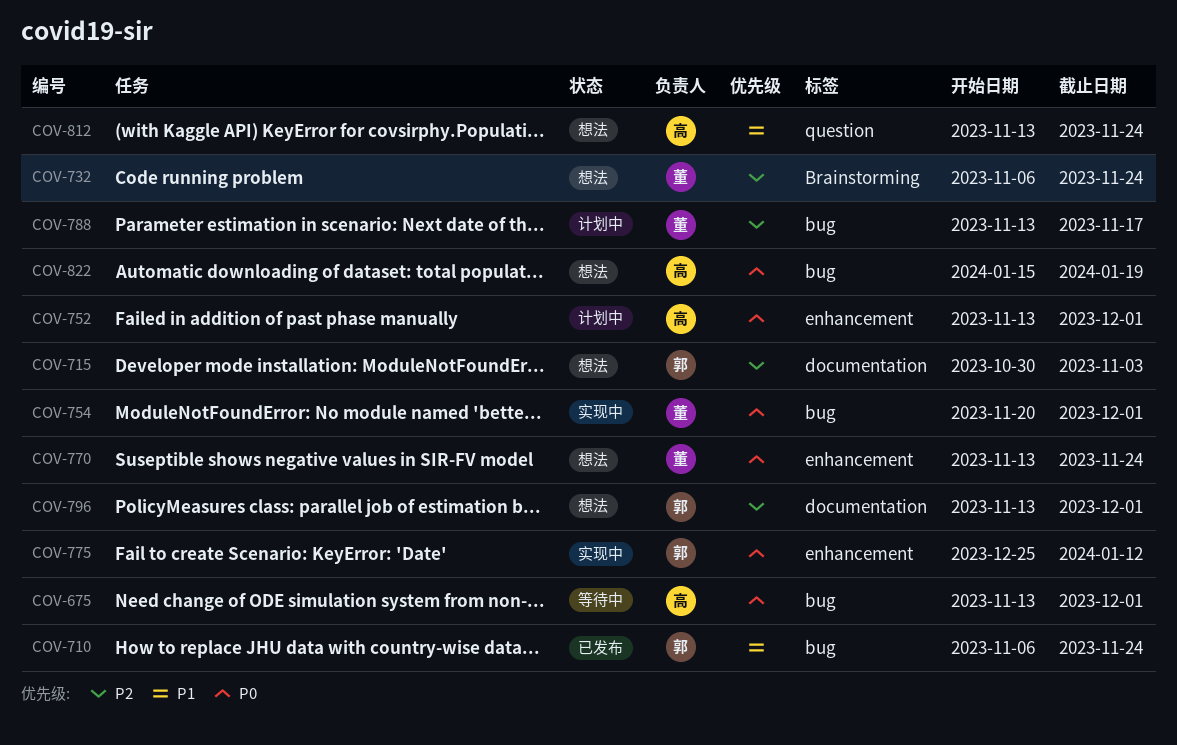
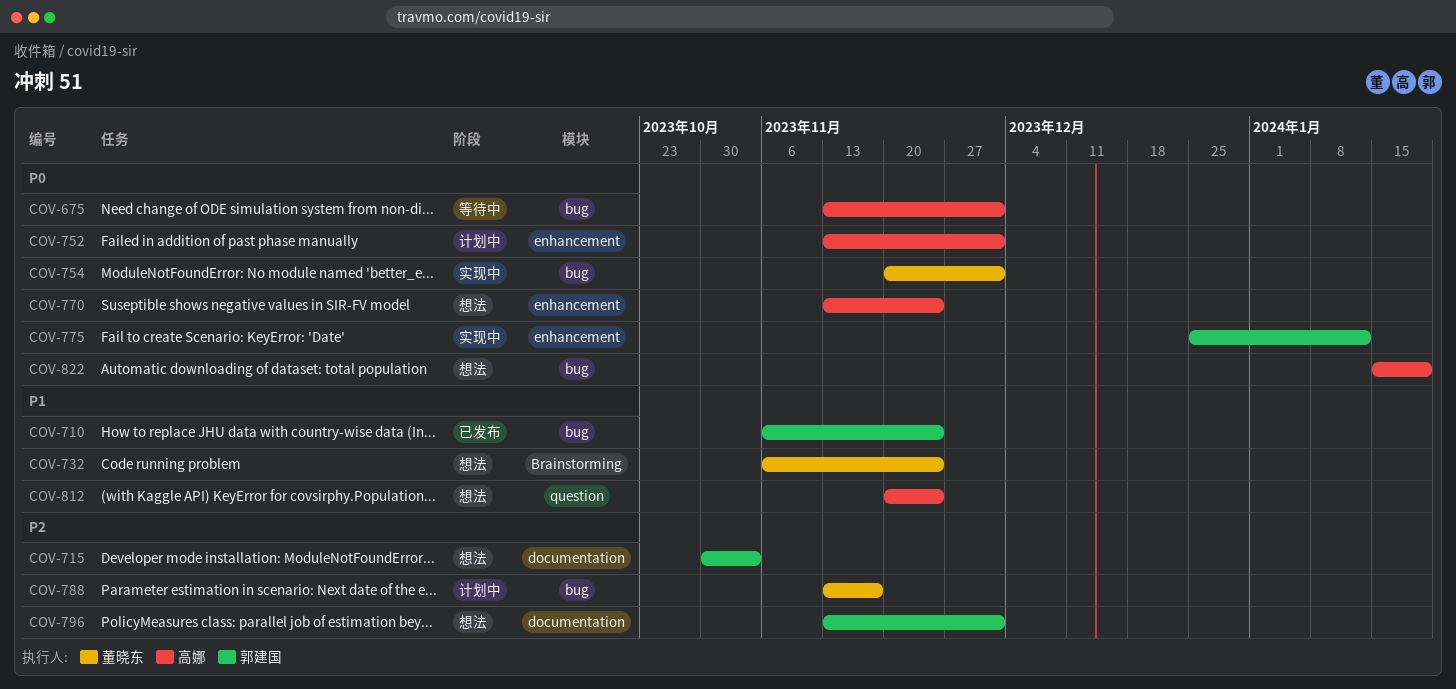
COV-732, priority: P2 -> P1
COV-770, owner: 董晓东 -> 高娜
COV-812, start: Nov 13 -> Nov 20

